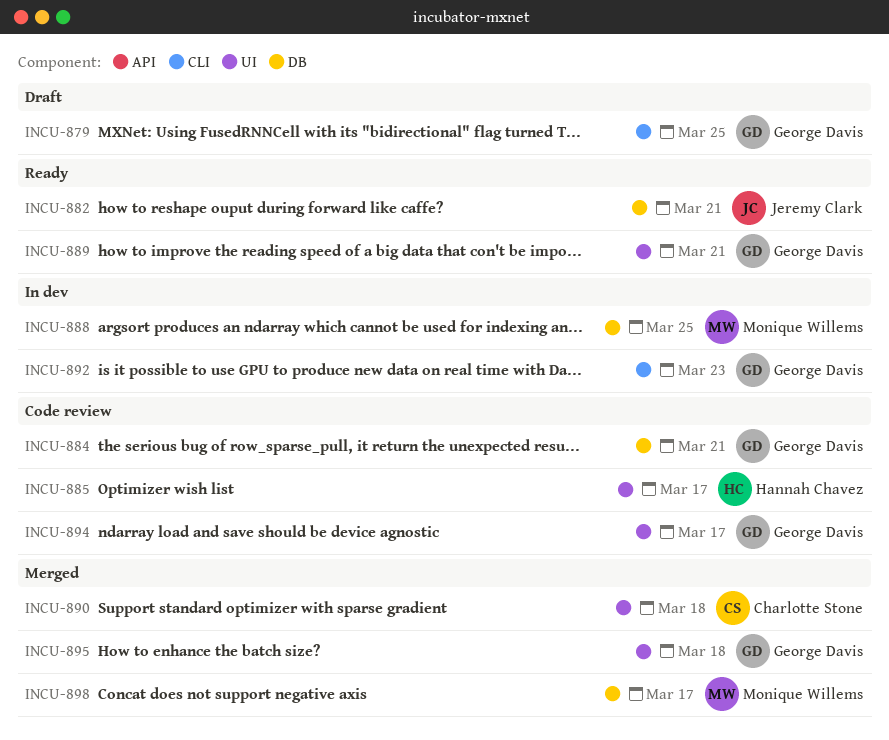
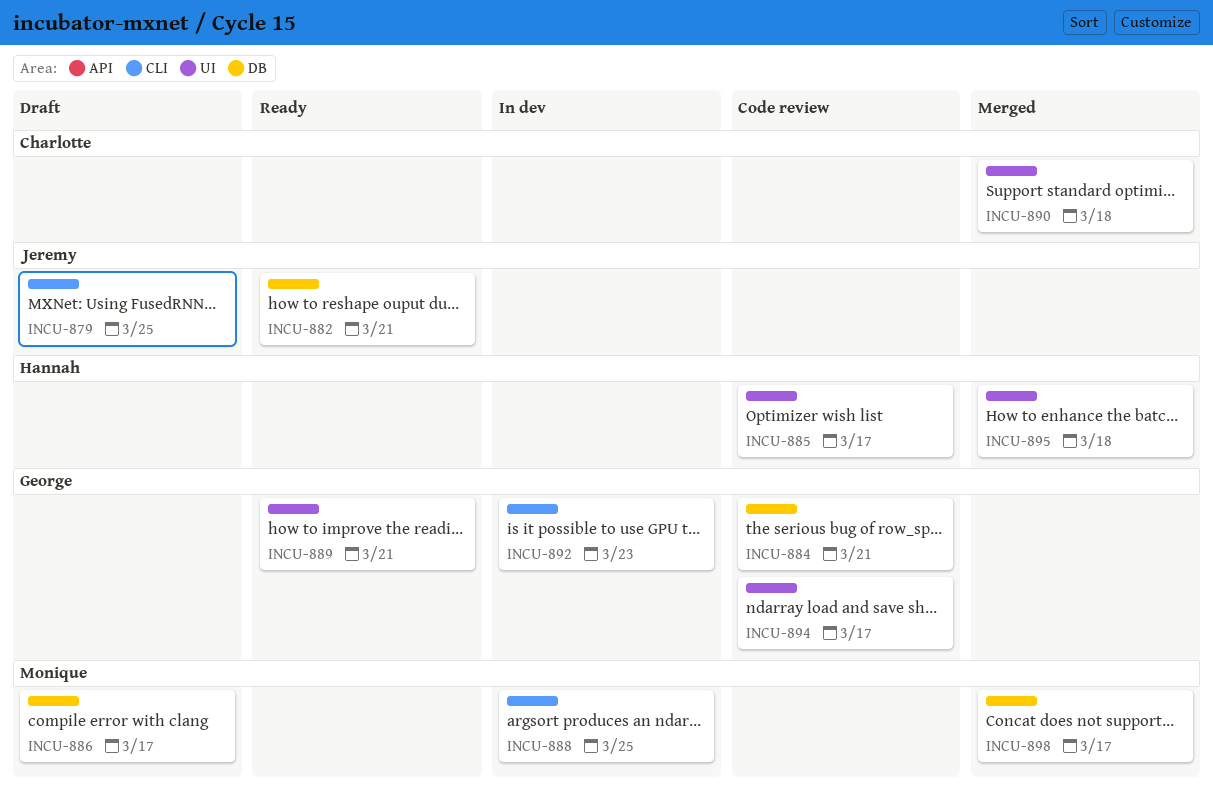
INCU-879, owner: George Davis -> Jeremy Clark
INCU-886: none -> present
INCU-888, label: DB -> CLI
INCU-895, owner: George Davis -> Hannah Chavez

